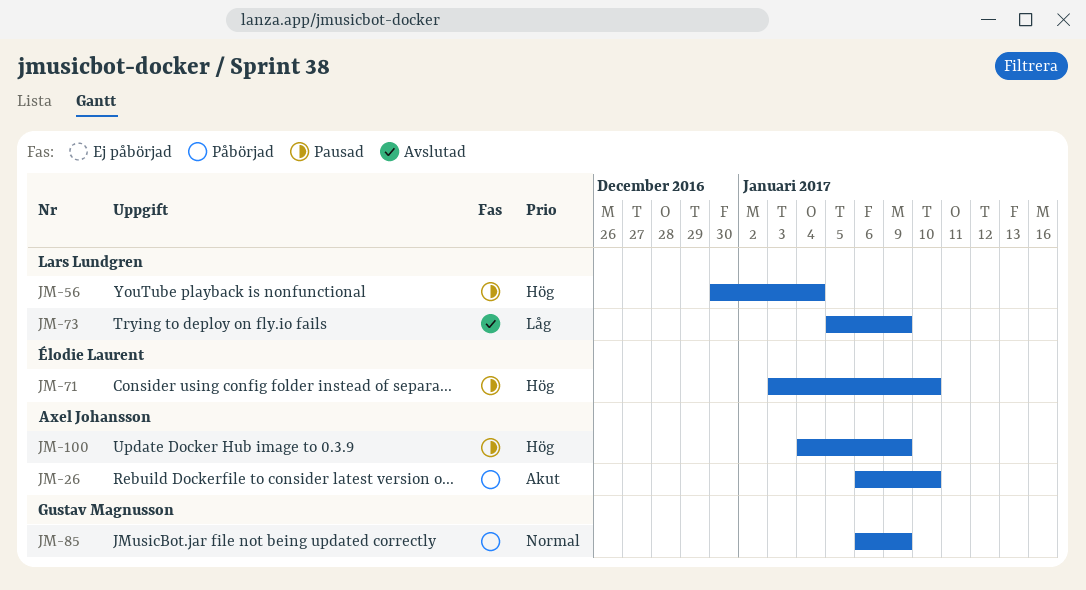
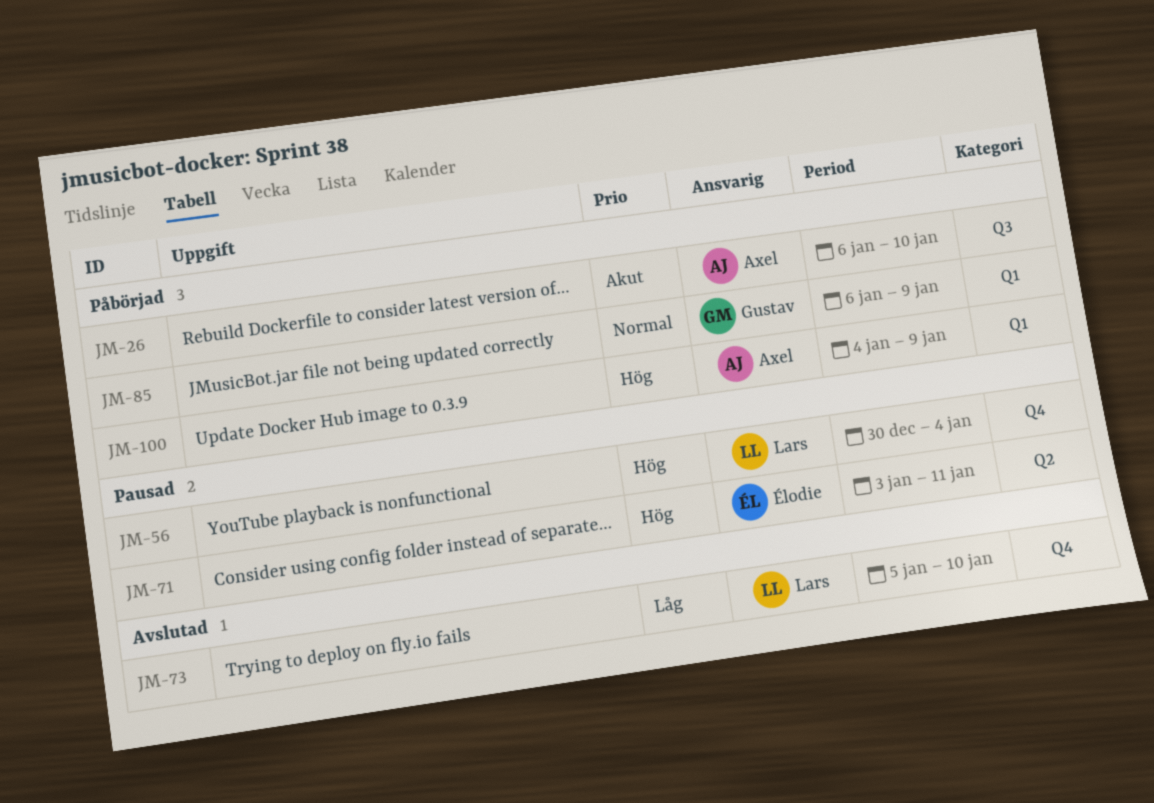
JM-71, due: Jan 10 -> Jan 11
JM-73, due: Jan 9 -> Jan 10
JM-100, status: Pausad -> Påbörjad

